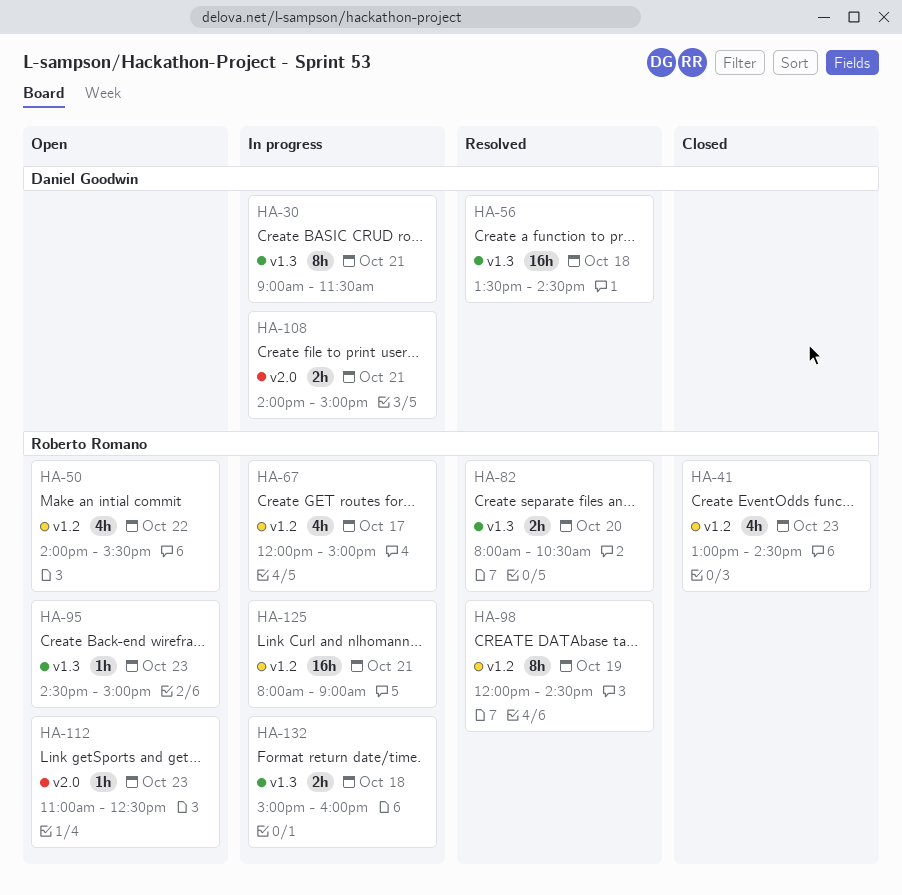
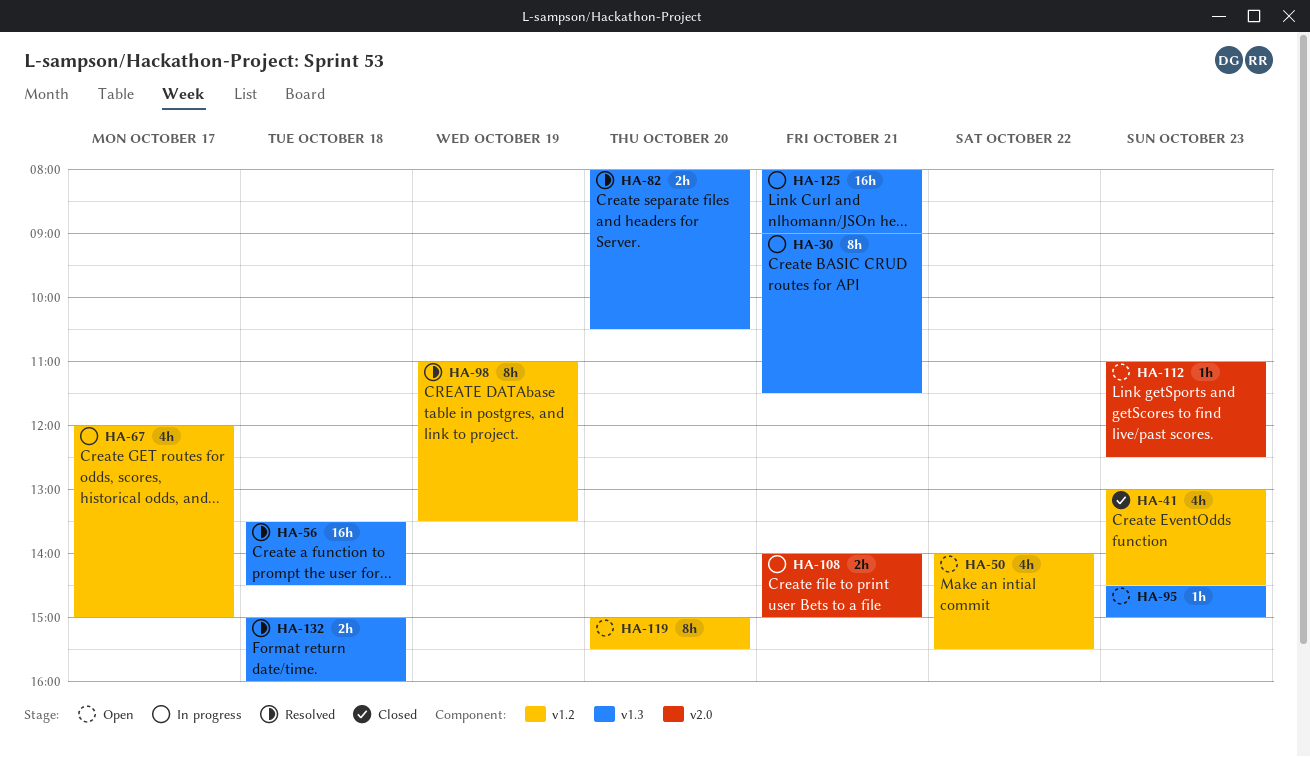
HA-98, begins: 12:00 -> 11:00
HA-98, ends: 14:30 -> 13:30
HA-119: none -> present
HA-125, label: v1.2 -> v1.3
HA-132, status: In progress -> Resolved

